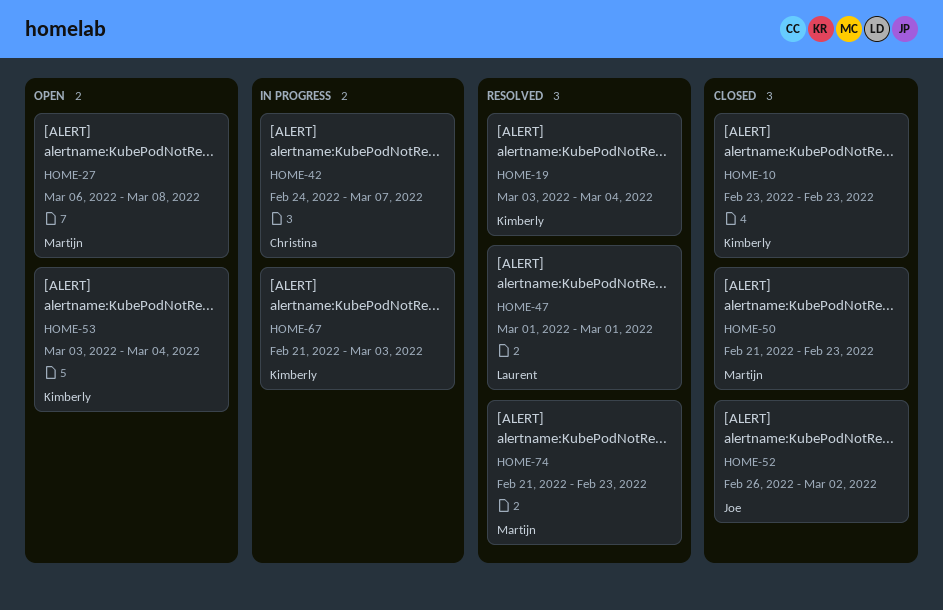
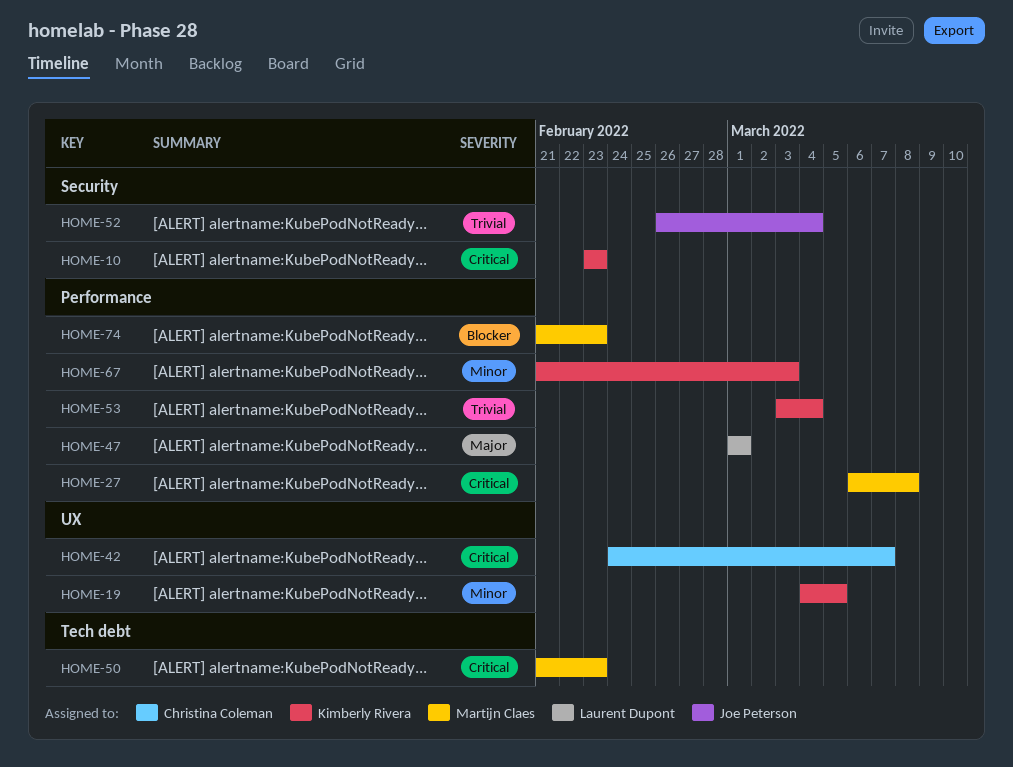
HOME-19, start: Mar 3 -> Mar 4
HOME-19, due: Mar 4 -> Mar 5
HOME-52, due: Mar 2 -> Mar 4

